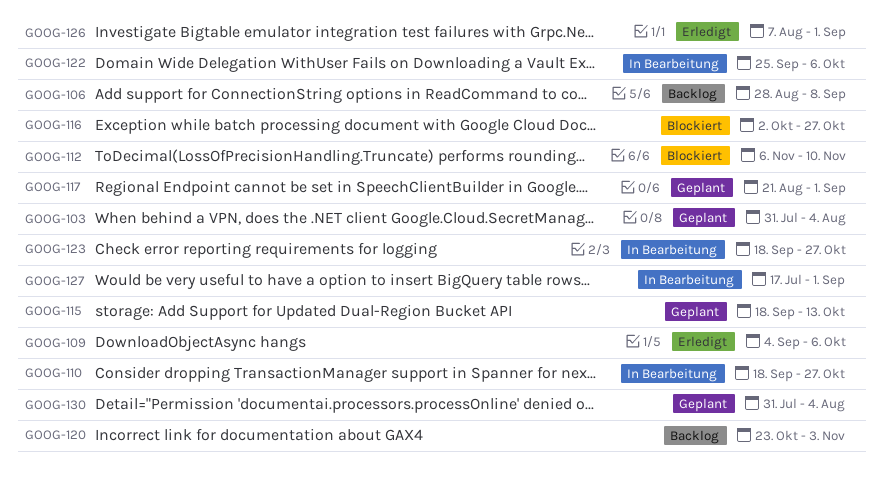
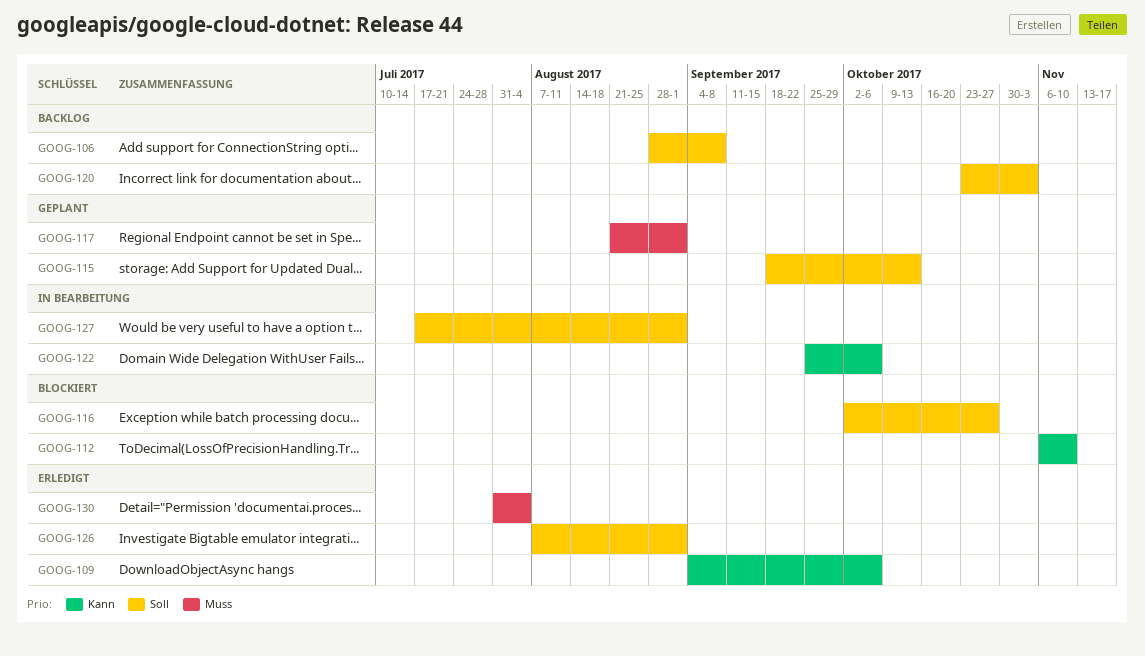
GOOG-103: present -> none
GOOG-110: present -> none
GOOG-123: present -> none
GOOG-130, status: Geplant -> Erledigt

